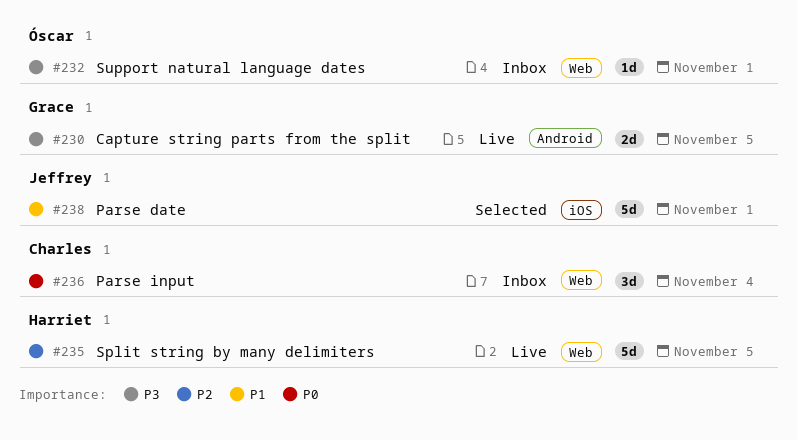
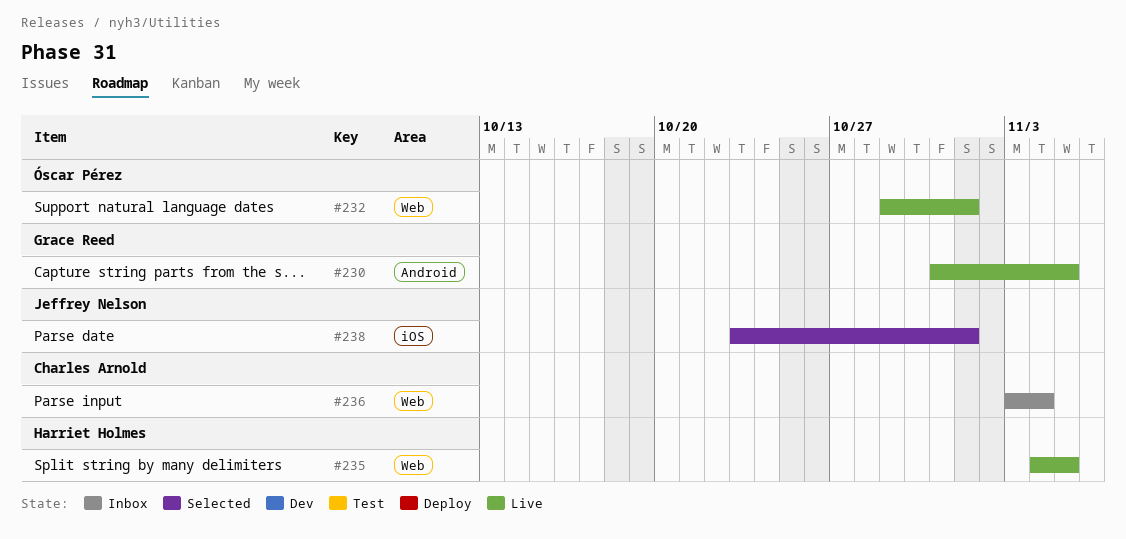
#232, status: Inbox -> Live

